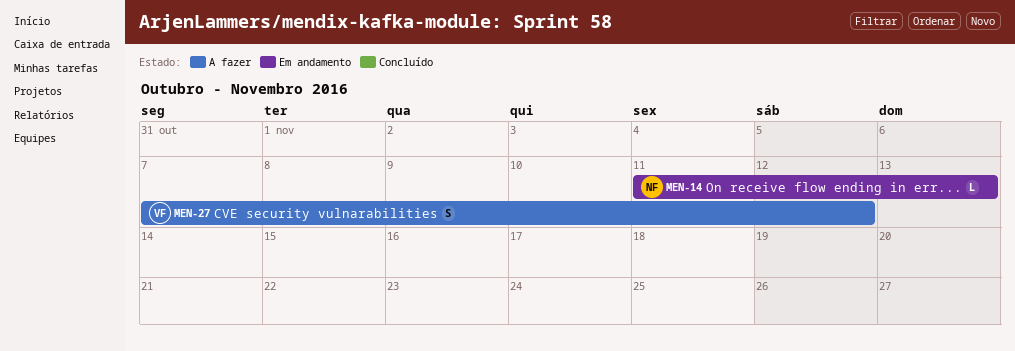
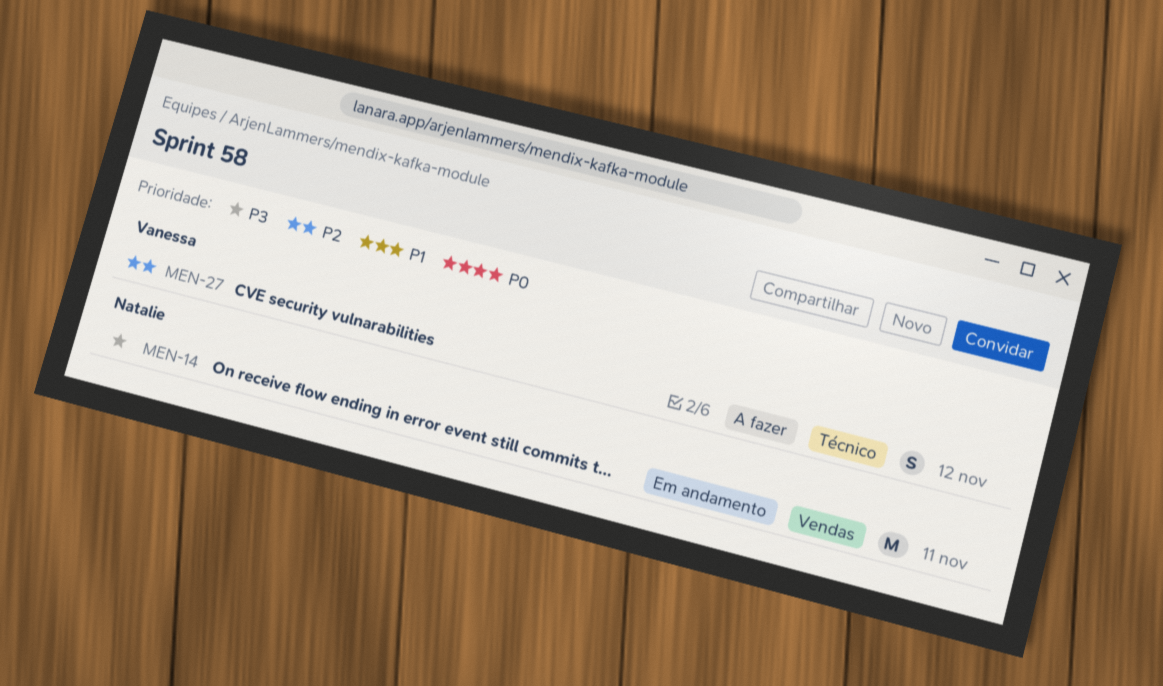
MEN-14, estimate: L -> M
MEN-14, due: Nov 13 -> Nov 11

